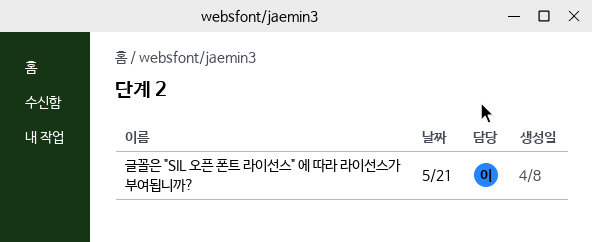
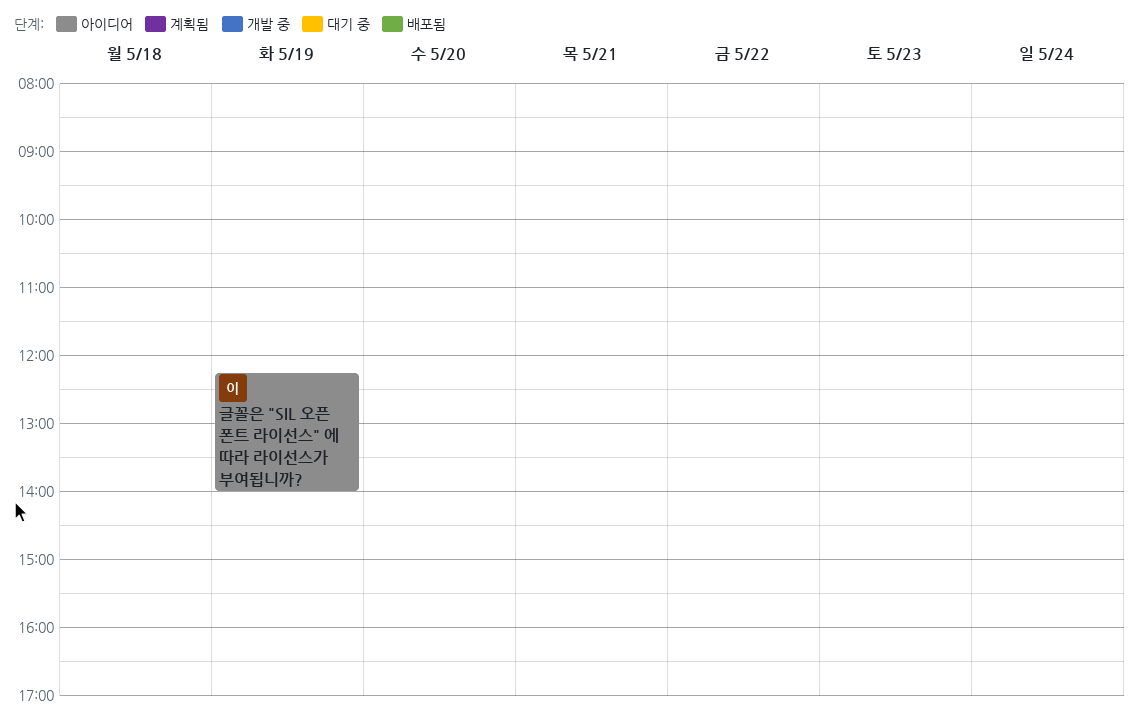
글꼴은 "SIL 오픈 폰트 라이선스" 에 따라 라이선스가 부여됩니까?, day: May 21 -> May 19

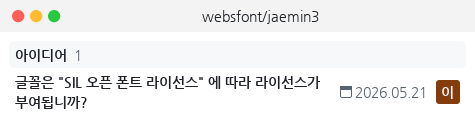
글꼴은 "SIL 오픈 폰트 라이선스" 에 따라 라이선스가 부여됩니까?, day: May 19 -> May 21

